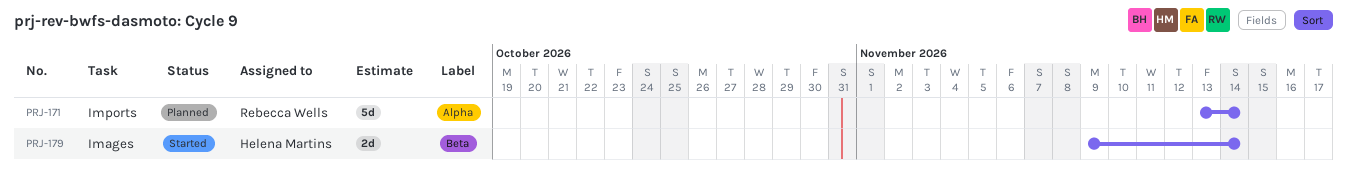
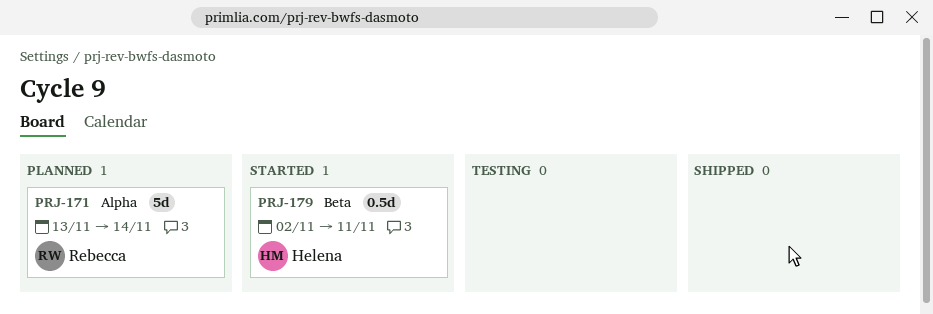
PRJ-179, estimate: 2d -> 0.5d
PRJ-179, start: Nov 9 -> Nov 2
PRJ-179, due: Nov 14 -> Nov 11

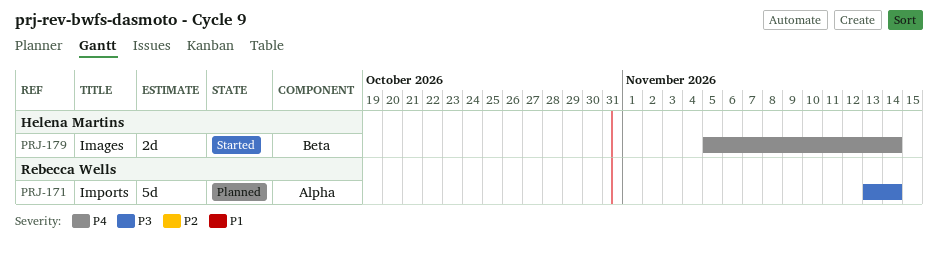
PRJ-179, estimate: 0.5d -> 2d
PRJ-179, start: Nov 2 -> Nov 5
PRJ-179, due: Nov 11 -> Nov 14

